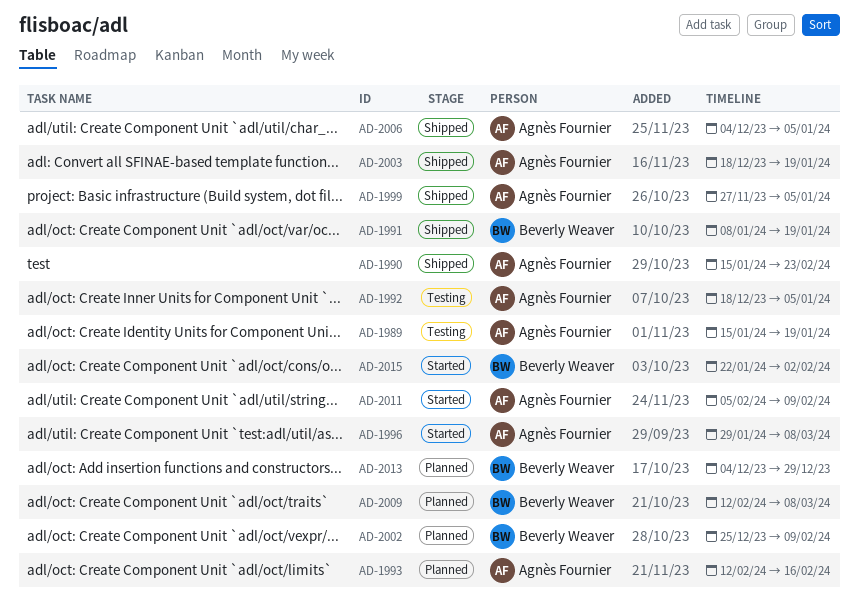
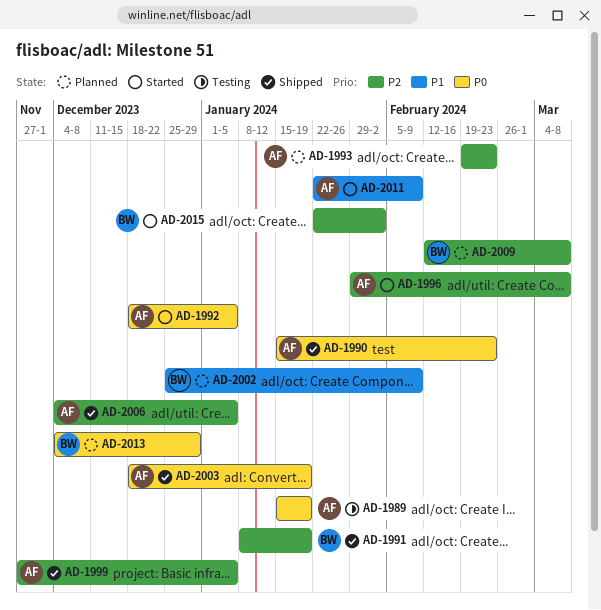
AD-1992, status: Testing -> Started
AD-1993, start: Feb 12 -> Feb 19
AD-1993, due: Feb 16 -> Feb 23
AD-2011, start: Feb 5 -> Jan 22

